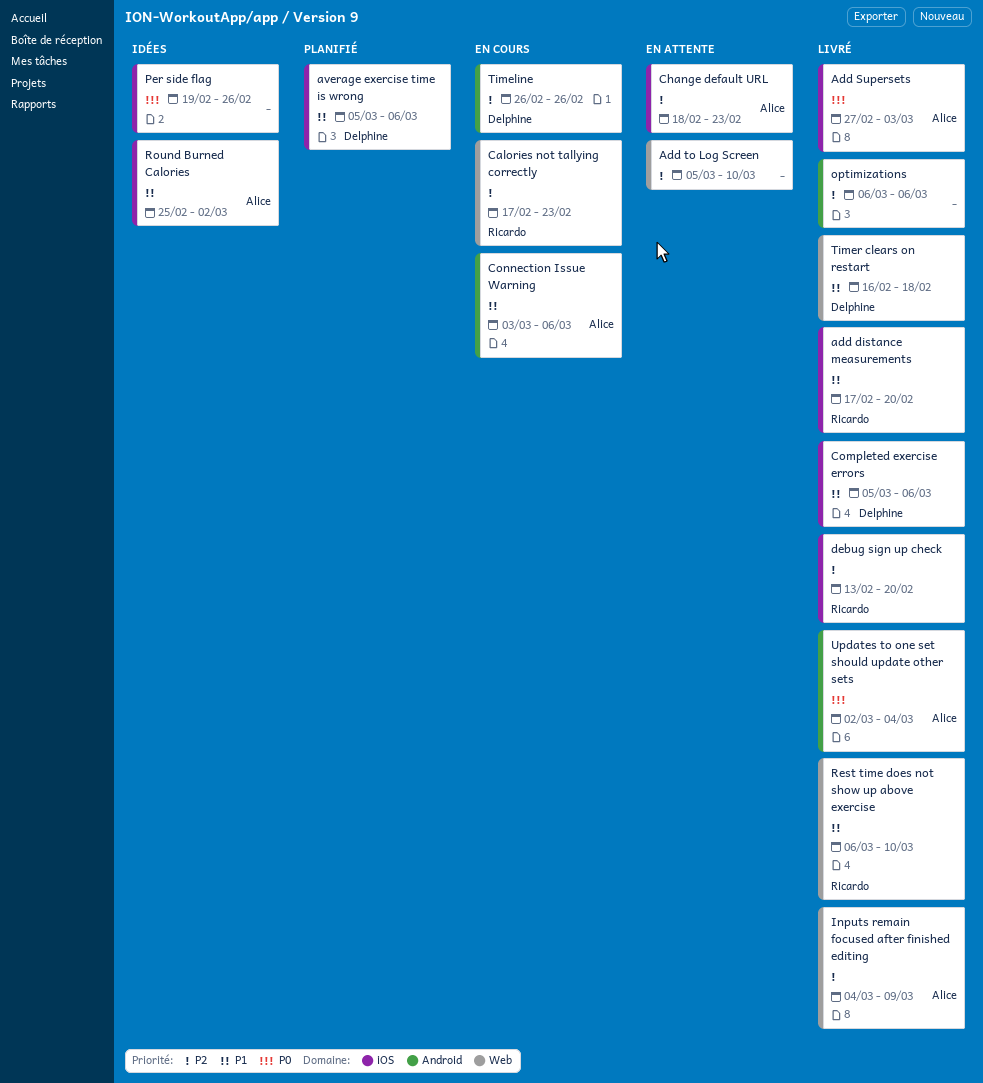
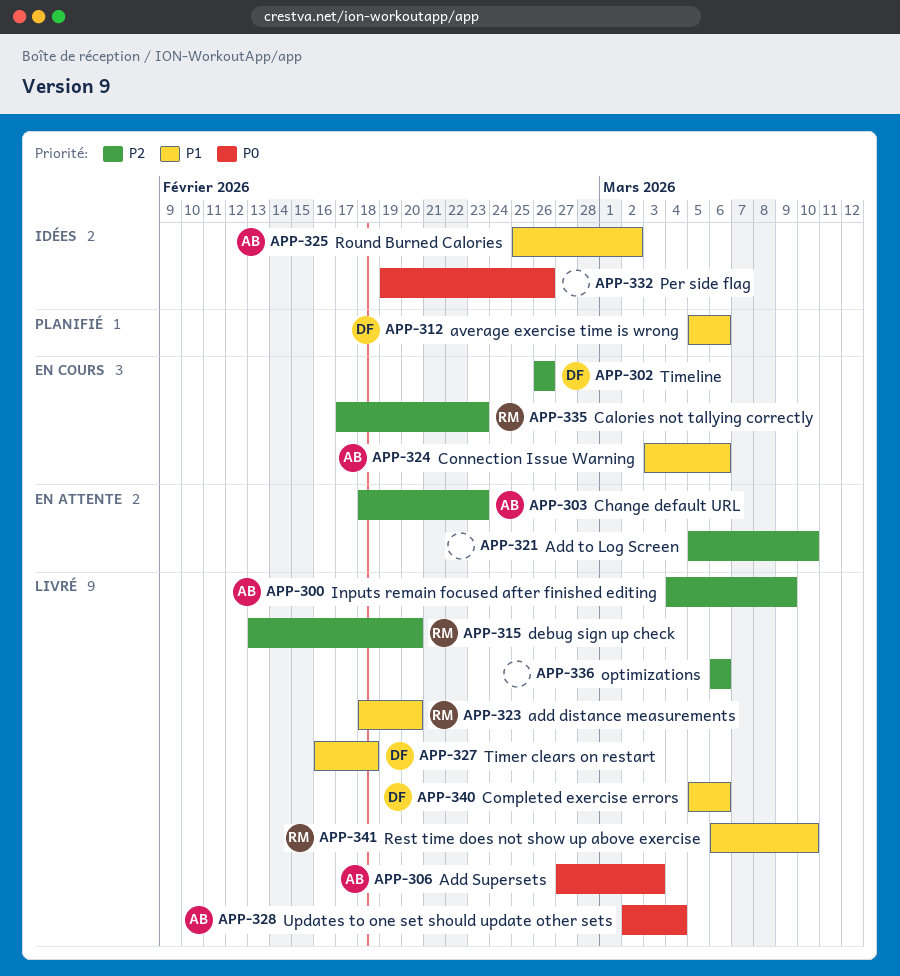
add distance measurements, start: Feb 17 -> Feb 18

